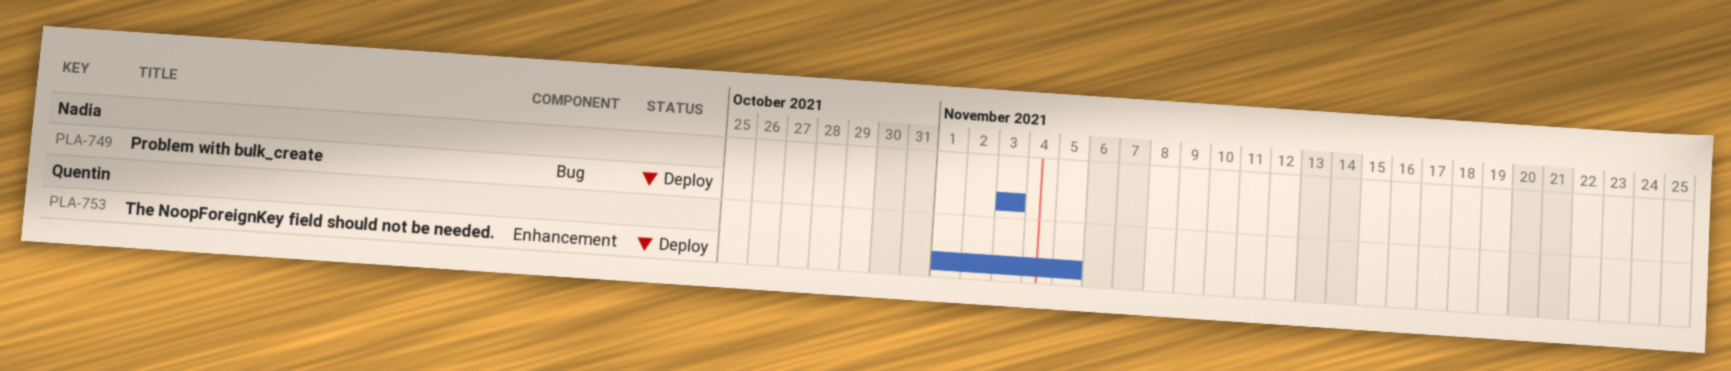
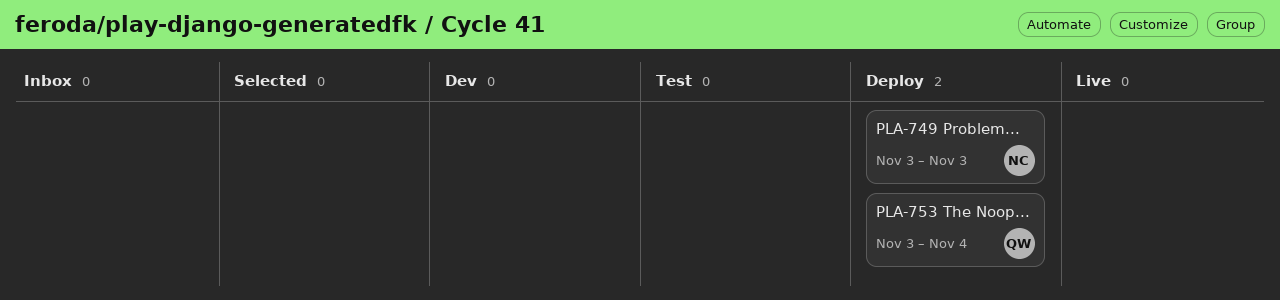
PLA-753, start: Nov 1 -> Nov 3
PLA-753, due: Nov 5 -> Nov 4

